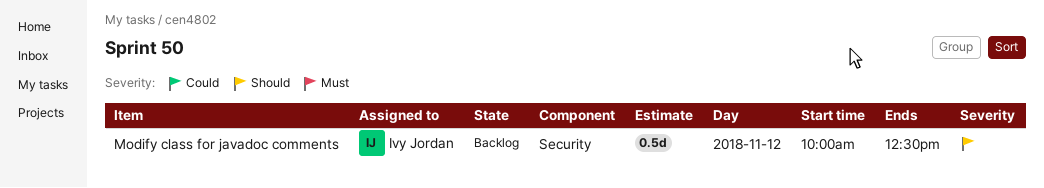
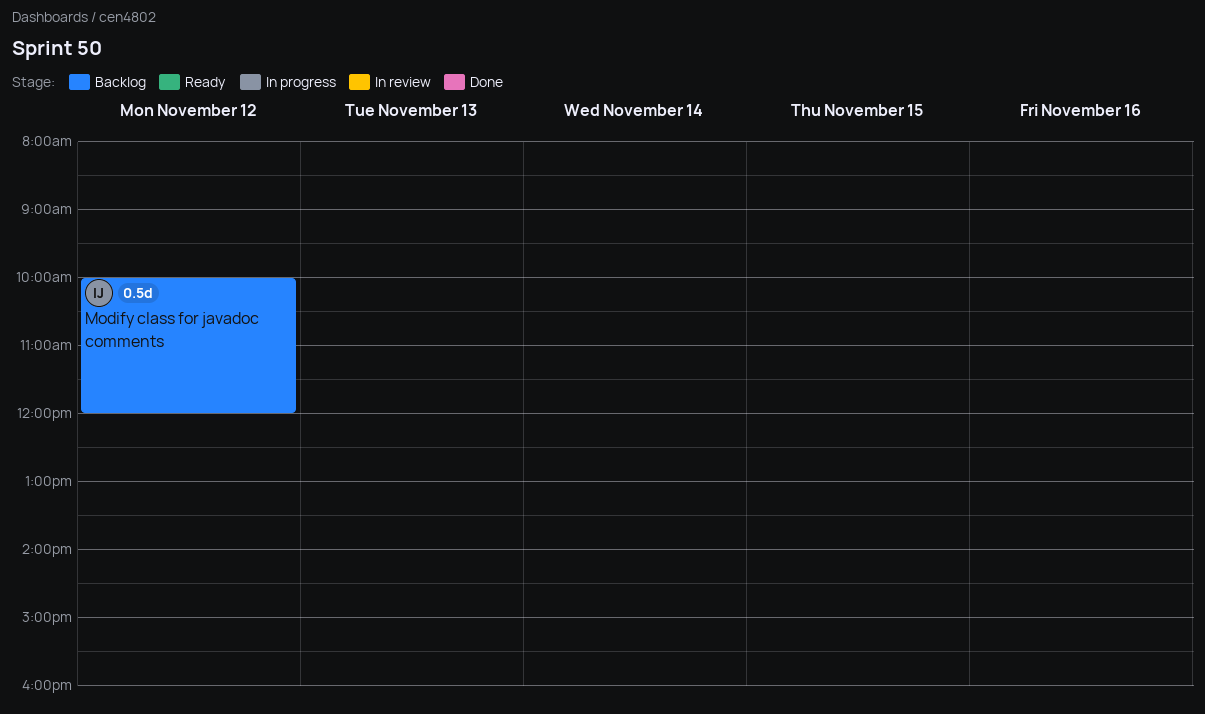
Modify class for javadoc comments, ends: 12:30 -> 12:00

